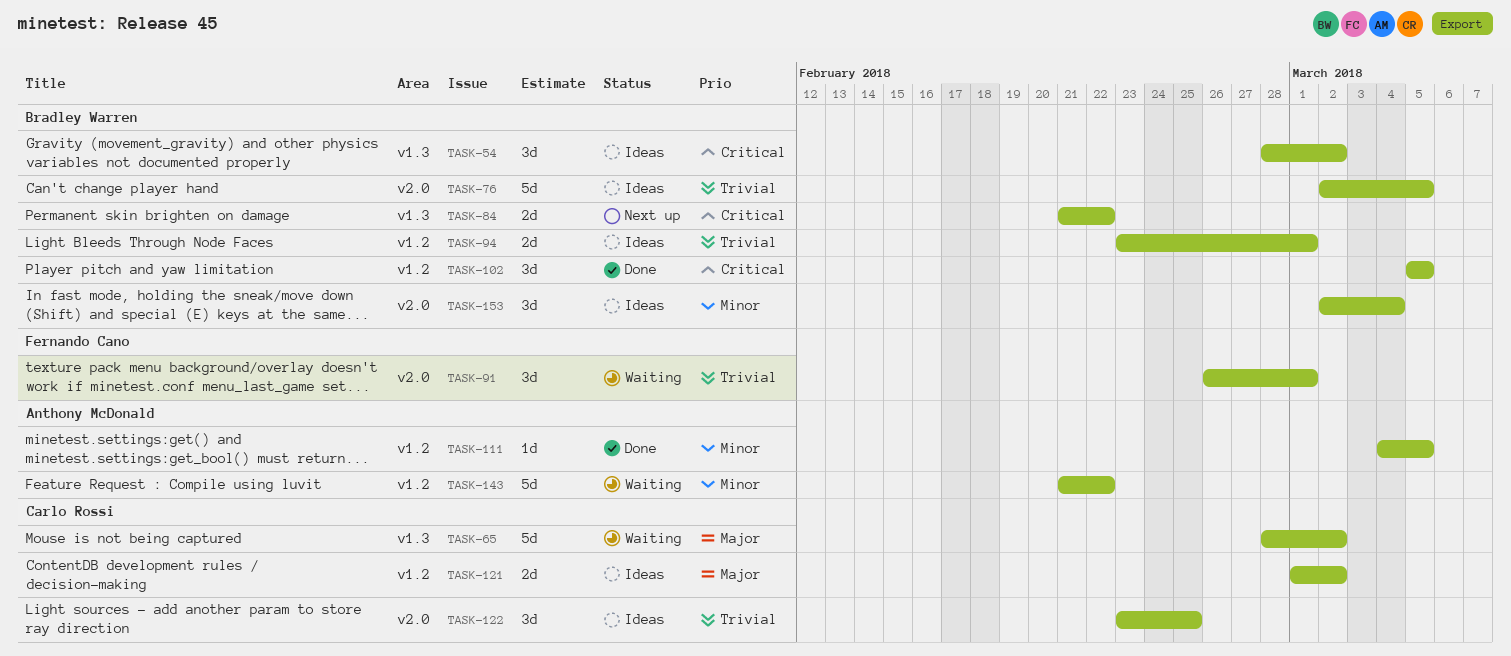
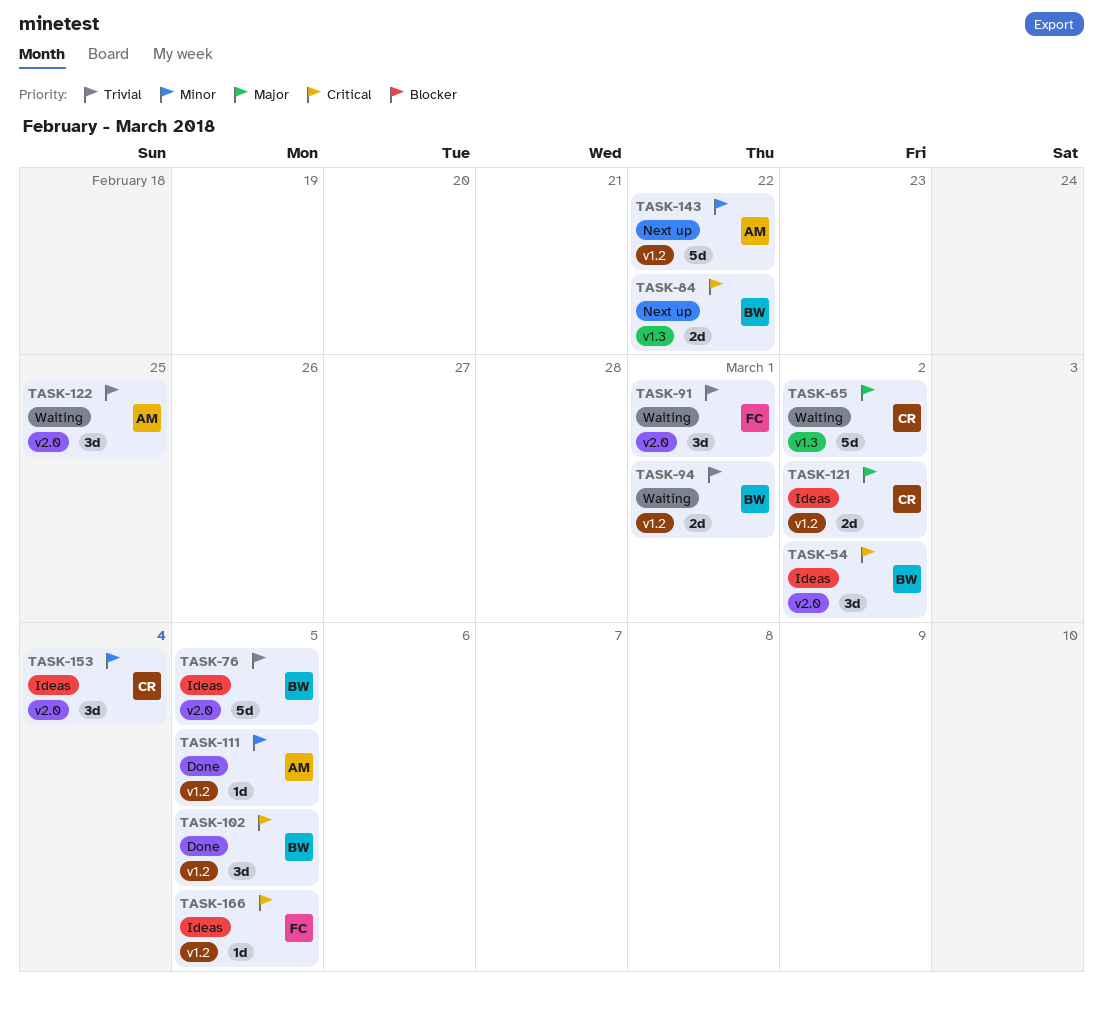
TASK-54, label: v1.3 -> v2.0
TASK-94, status: Ideas -> Waiting
TASK-122, status: Ideas -> Waiting
TASK-122, owner: Carlo Rossi -> Anthony McDonald
TASK-143, status: Waiting -> Next up
TASK-153, owner: Bradley Warren -> Carlo Rossi
TASK-166: none -> present

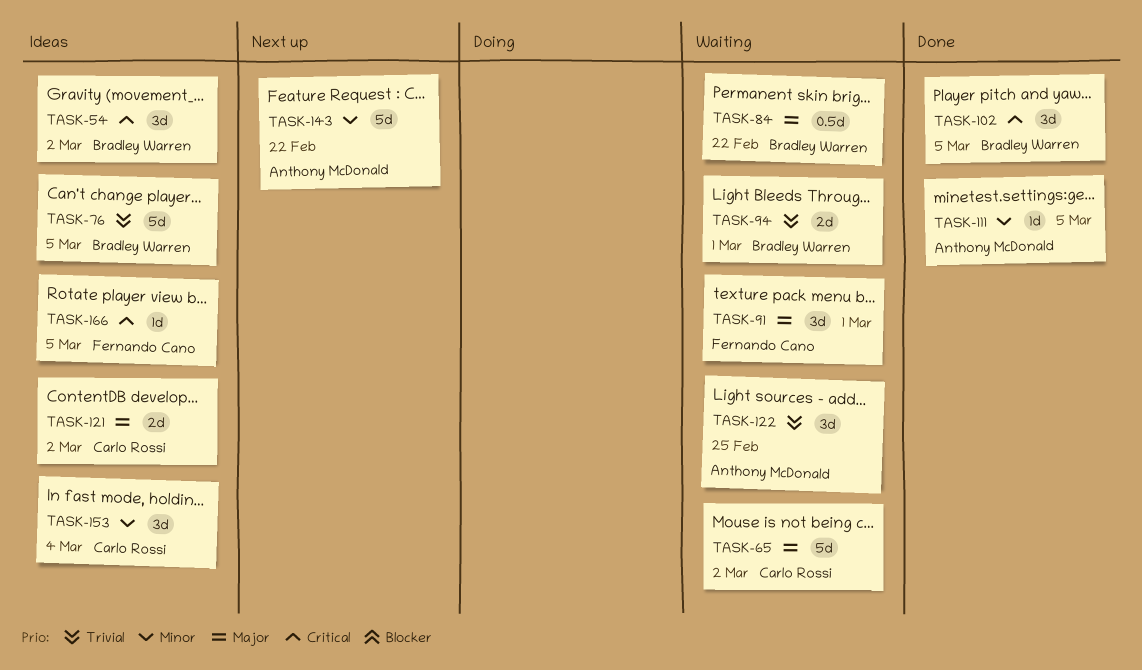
TASK-84, status: Next up -> Waiting
TASK-84, priority: Critical -> Major
TASK-84, estimate: 2d -> 0.5d
TASK-91, priority: Trivial -> Major

